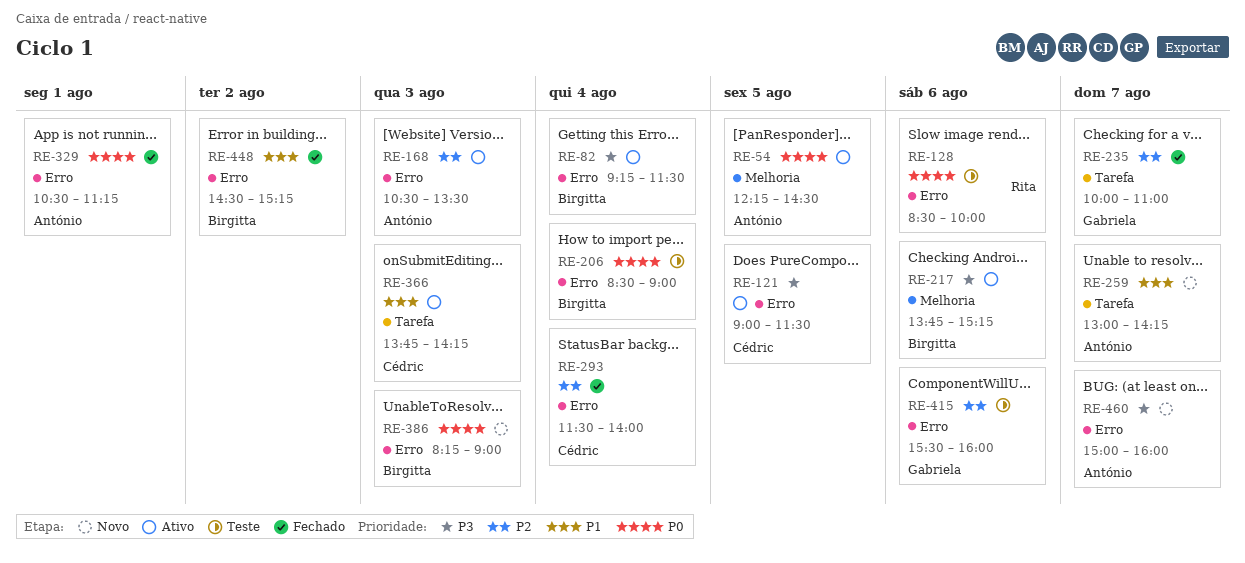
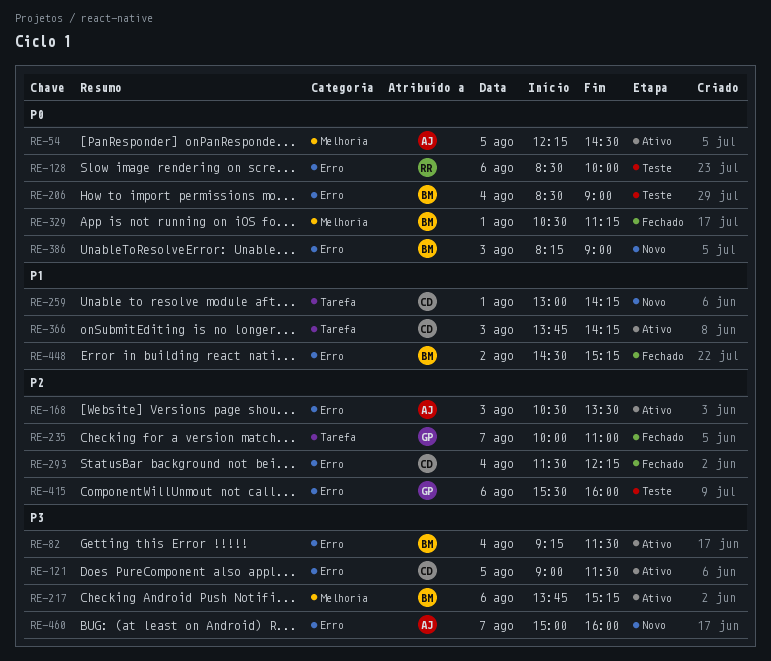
RE-259, owner: António -> Cédric
RE-259, day: Aug 7 -> Aug 1
RE-293, ends: 14:00 -> 12:15
RE-329, owner: António -> Birgitta
RE-329, label: Erro -> Melhoria

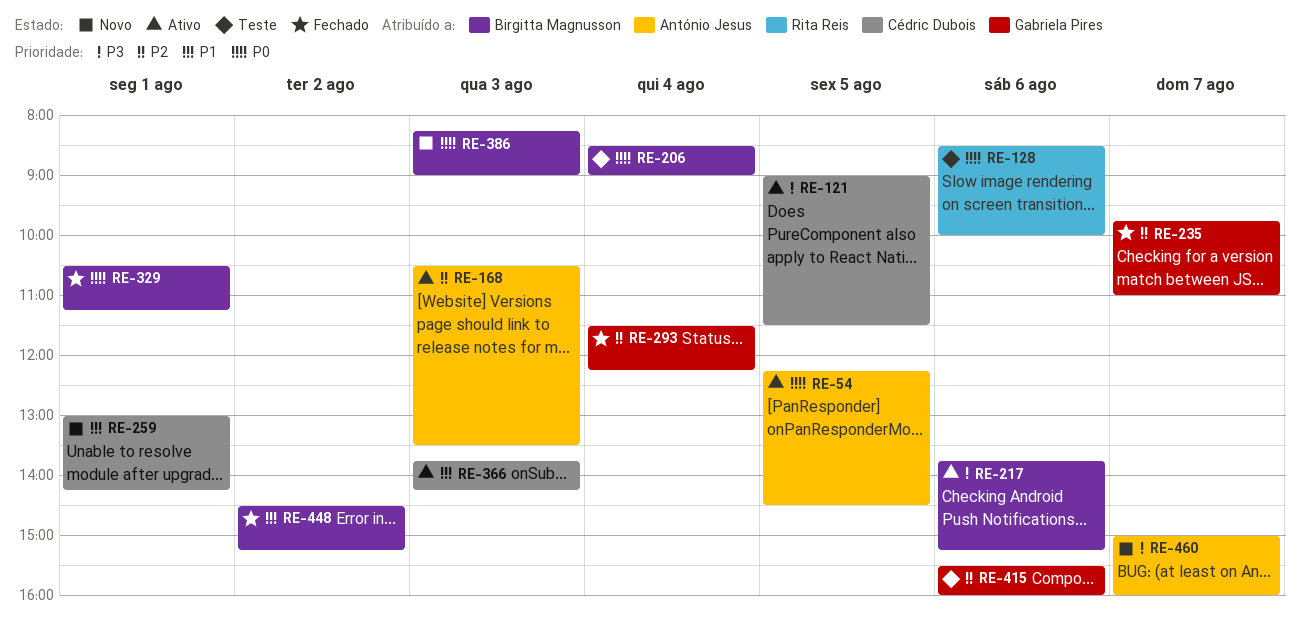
RE-82: present -> none
RE-235, begins: 10:00 -> 09:45
RE-293, owner: Cédric Dubois -> Gabriela Pires

